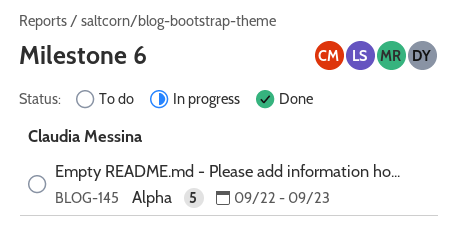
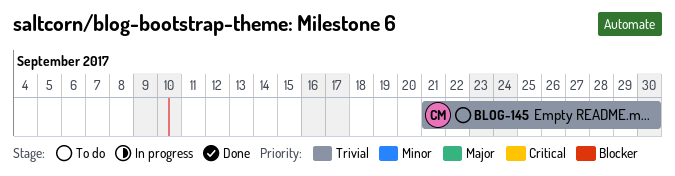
BLOG-145, start: Sep 22 -> Sep 21
BLOG-145, due: Sep 23 -> Sep 30

